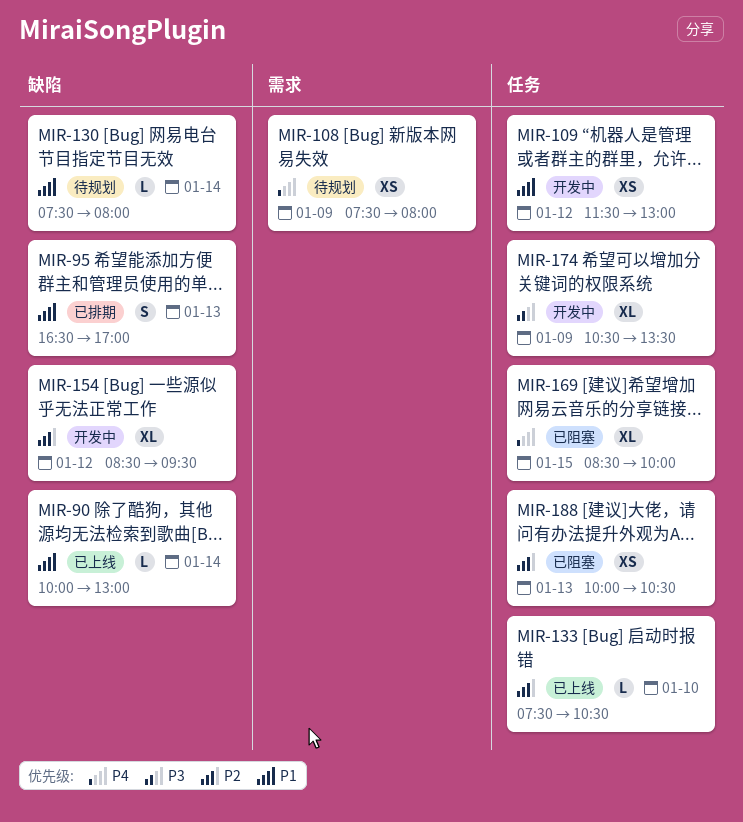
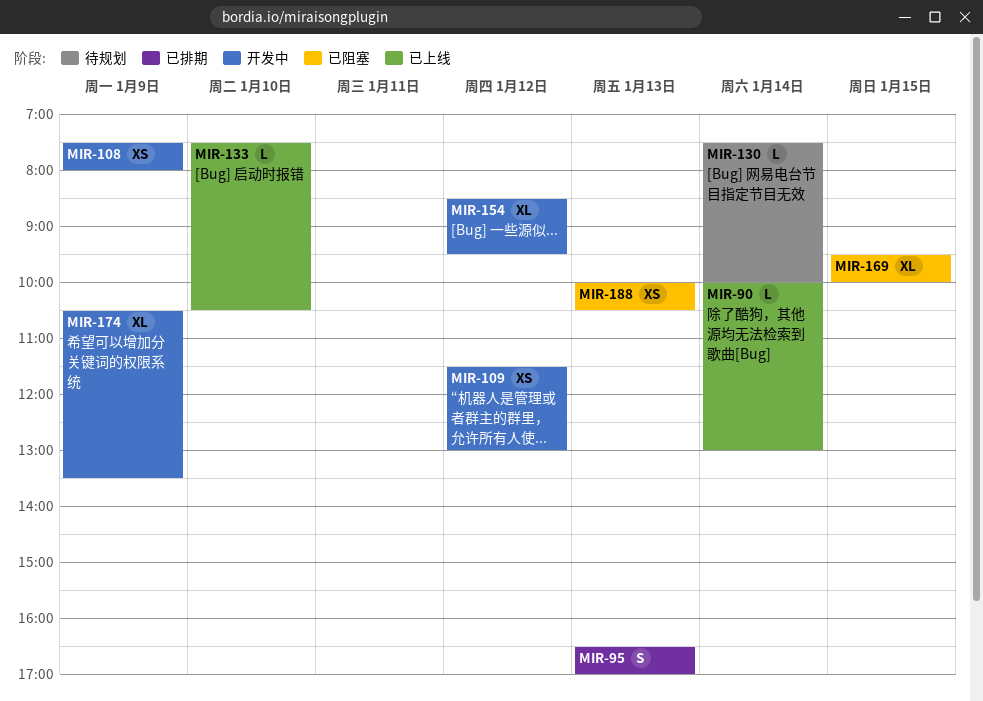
MIR-108, status: 待规划 -> 开发中
MIR-130, ends: 08:00 -> 10:00
MIR-169, begins: 08:30 -> 09:30

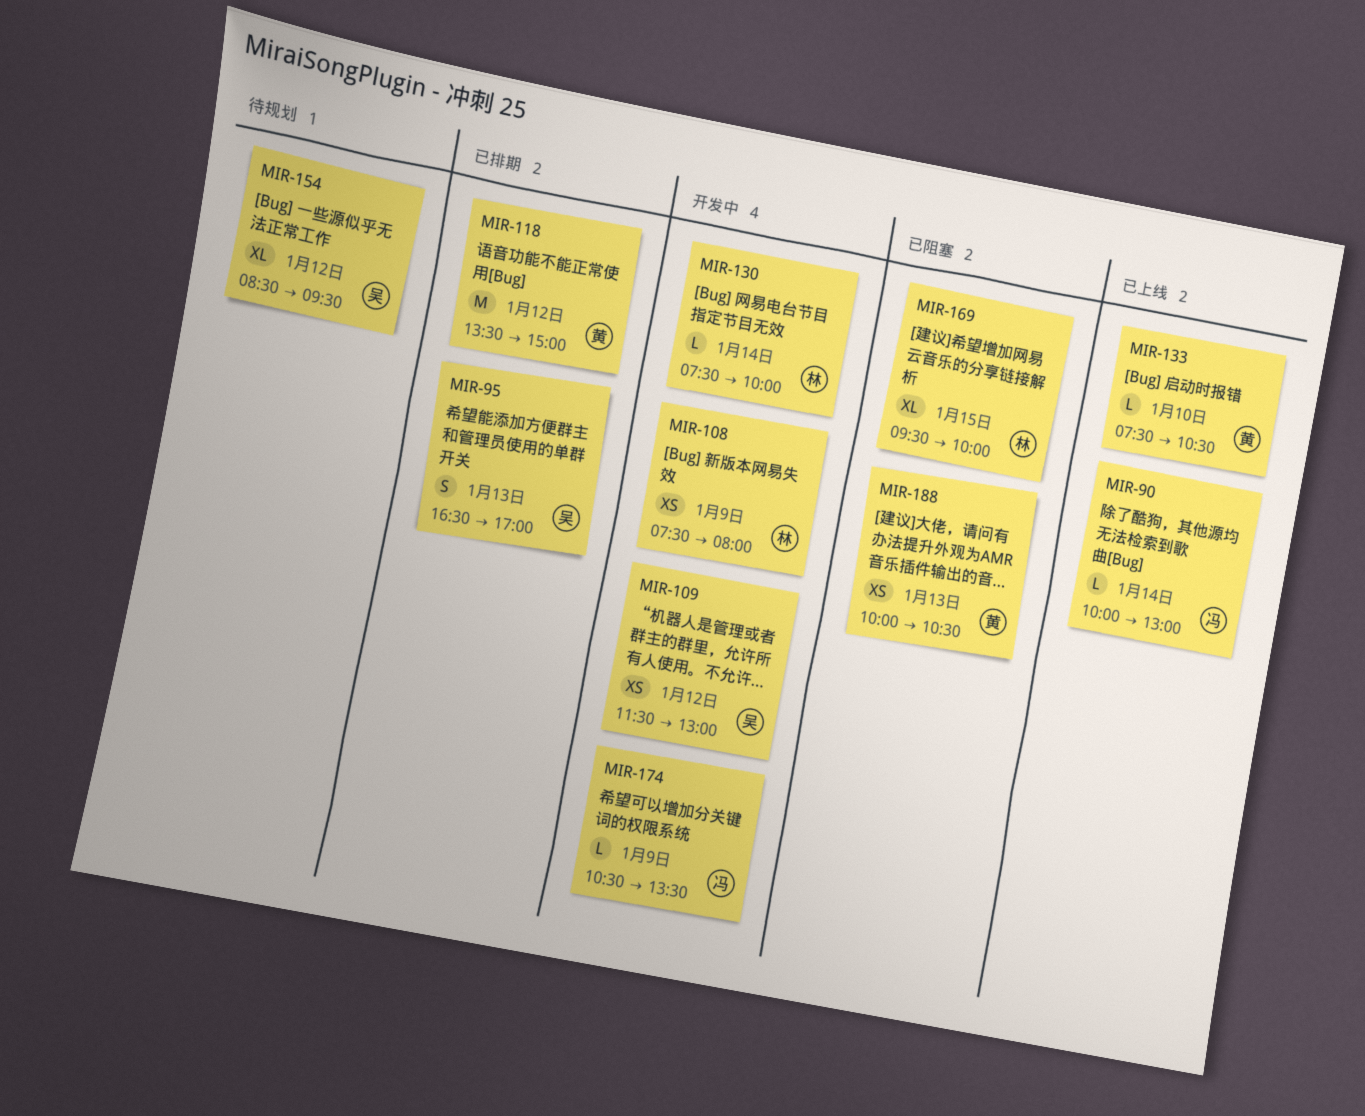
MIR-118: none -> present
MIR-130, status: 待规划 -> 开发中
MIR-154, status: 开发中 -> 待规划
MIR-174, estimate: XL -> L

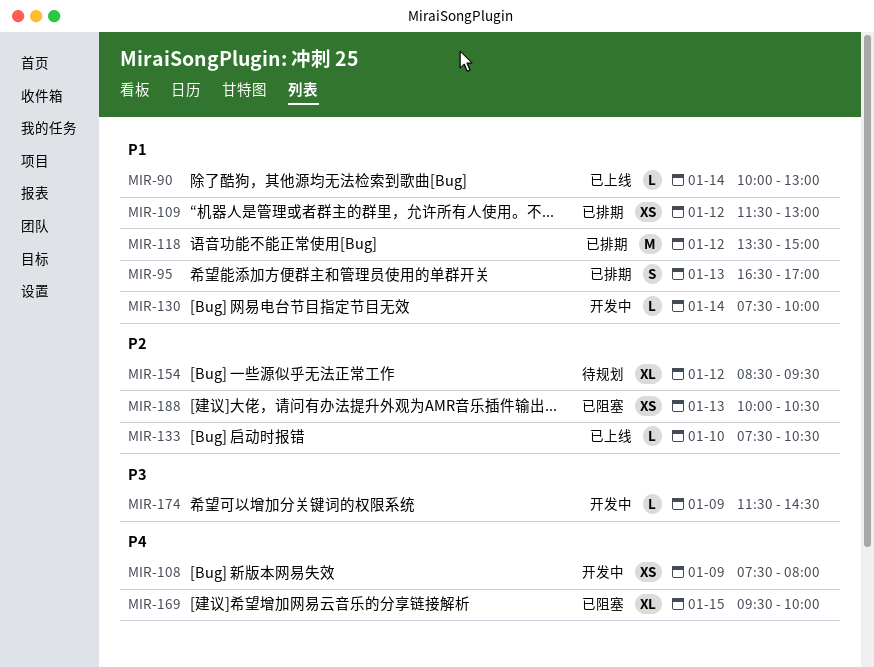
MIR-109, status: 开发中 -> 已排期
MIR-174, begins: 10:30 -> 11:30
MIR-174, ends: 13:30 -> 14:30

